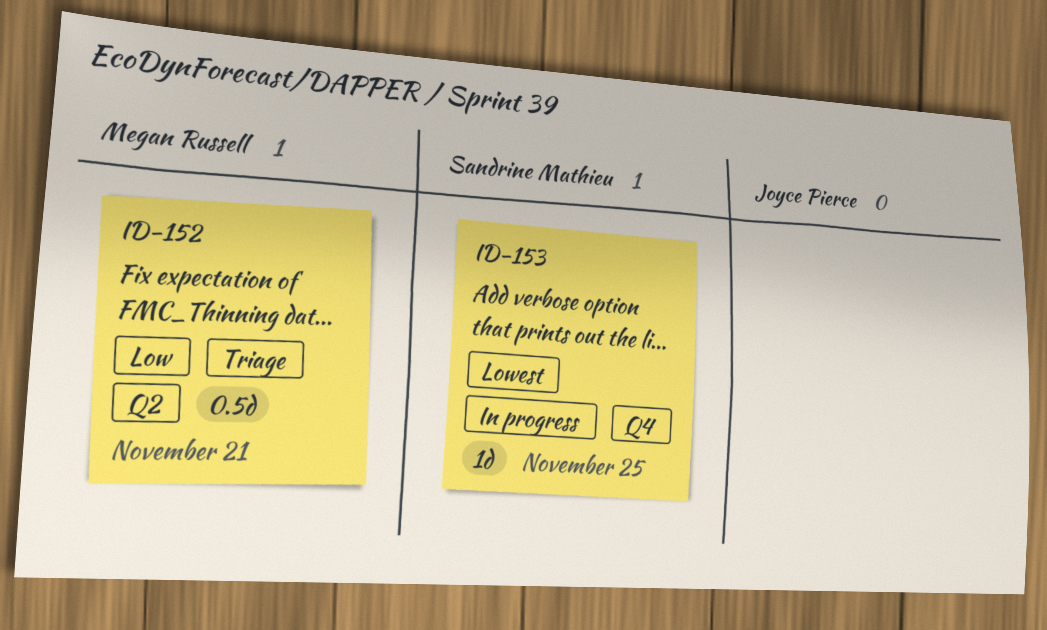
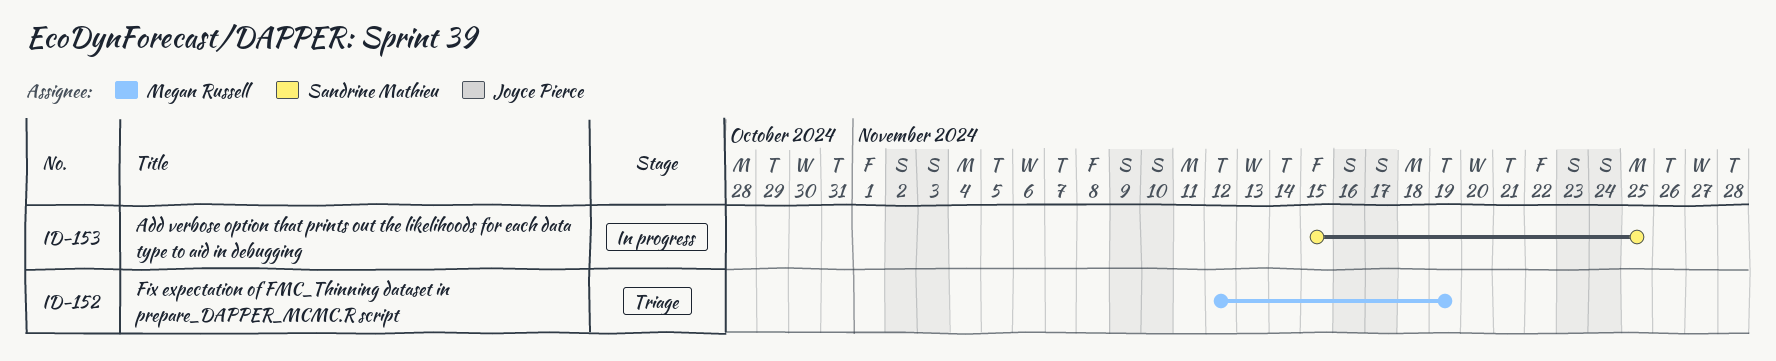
ID-152, due: Nov 21 -> Nov 19

